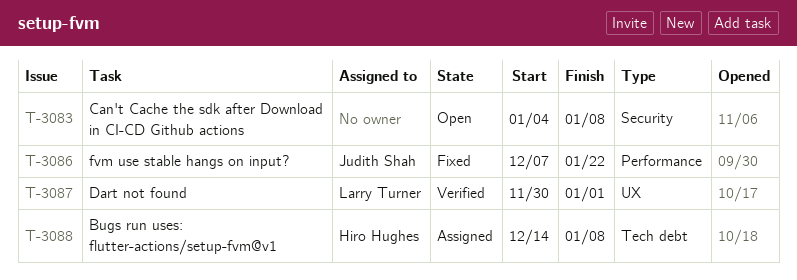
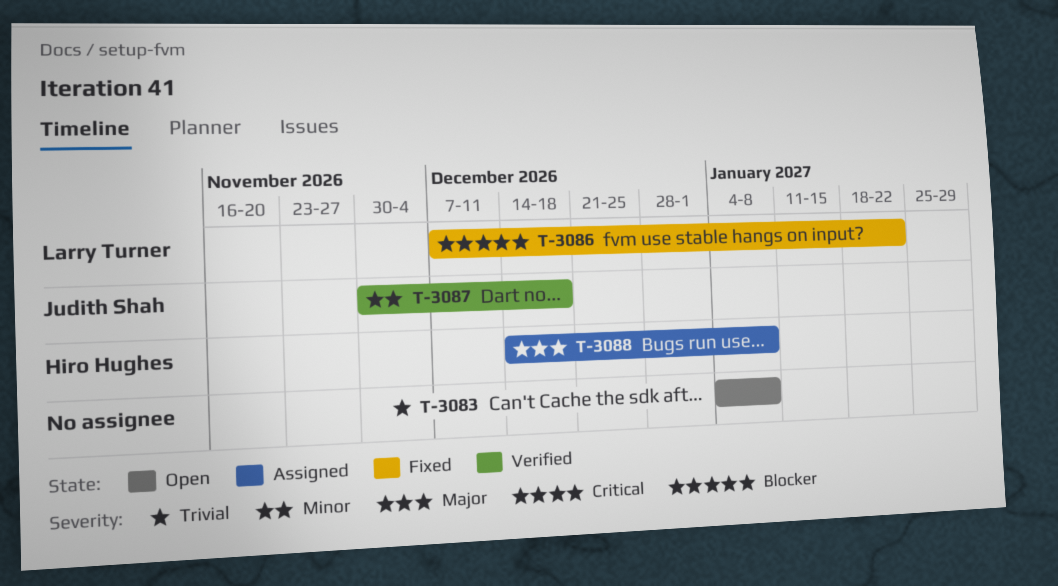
T-3086, owner: Judith Shah -> Larry Turner
T-3087, owner: Larry Turner -> Judith Shah
T-3087, due: Jan 1 -> Dec 18

